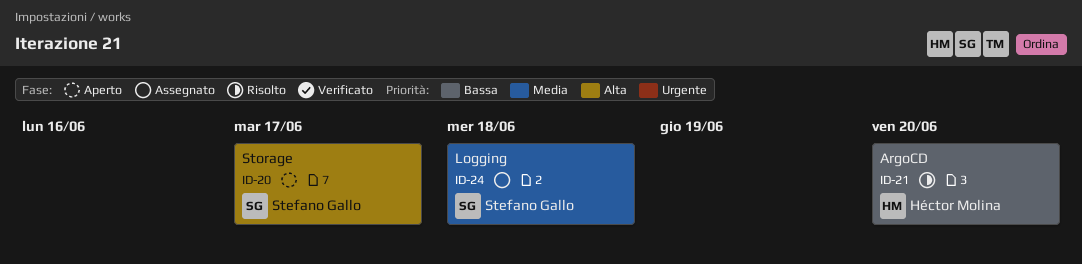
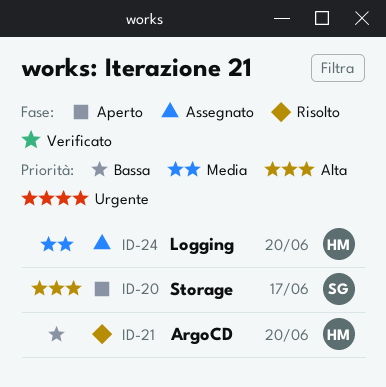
ID-24, owner: Stefano Gallo -> Héctor Molina
ID-24, due: Jun 18 -> Jun 20

